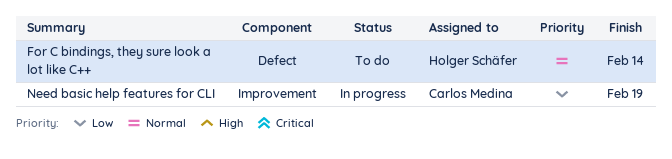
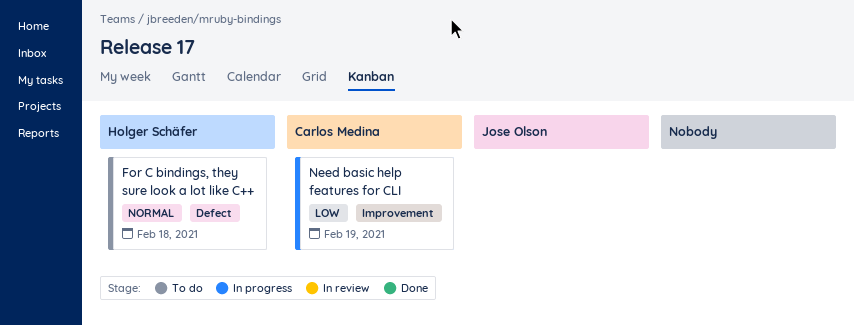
For C bindings, they sure look a lot like C++, due: Feb 14 -> Feb 18

